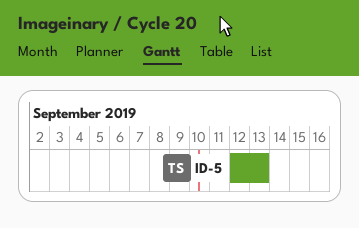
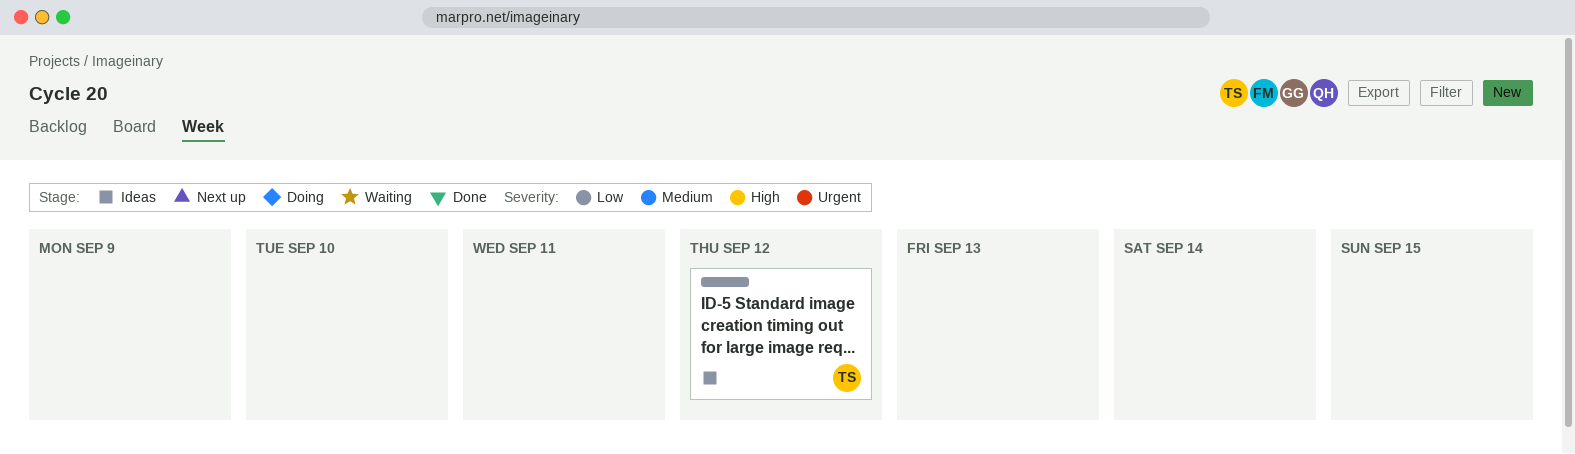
ID-5, due: Sep 13 -> Sep 12

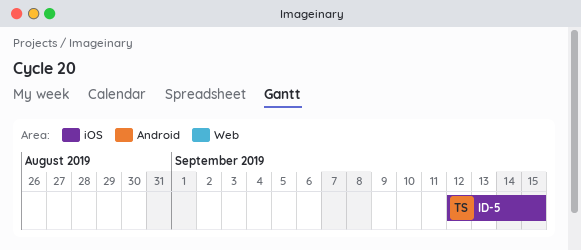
ID-5, due: Sep 12 -> Sep 15

